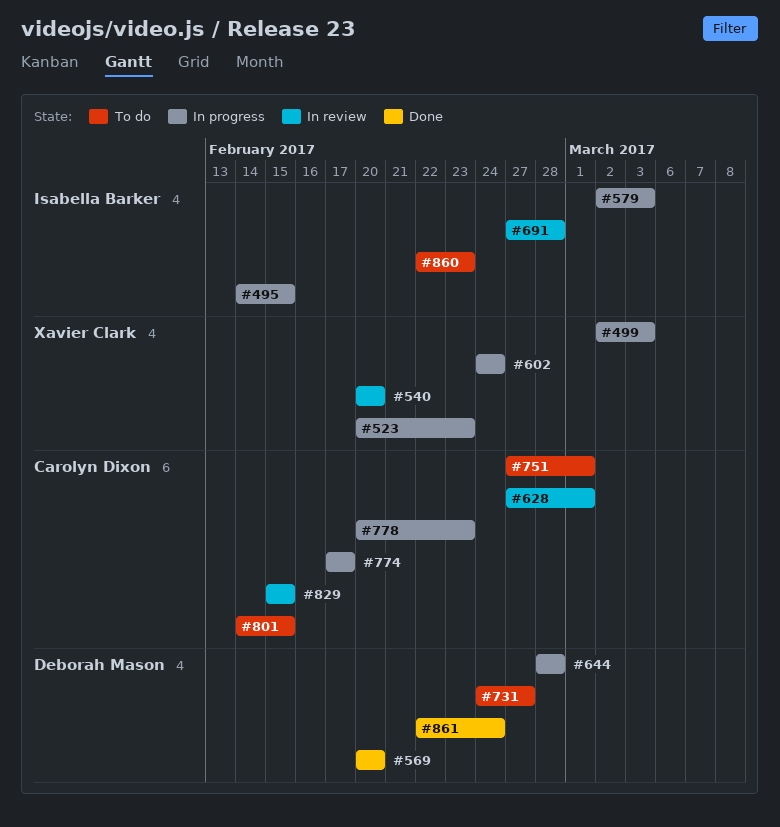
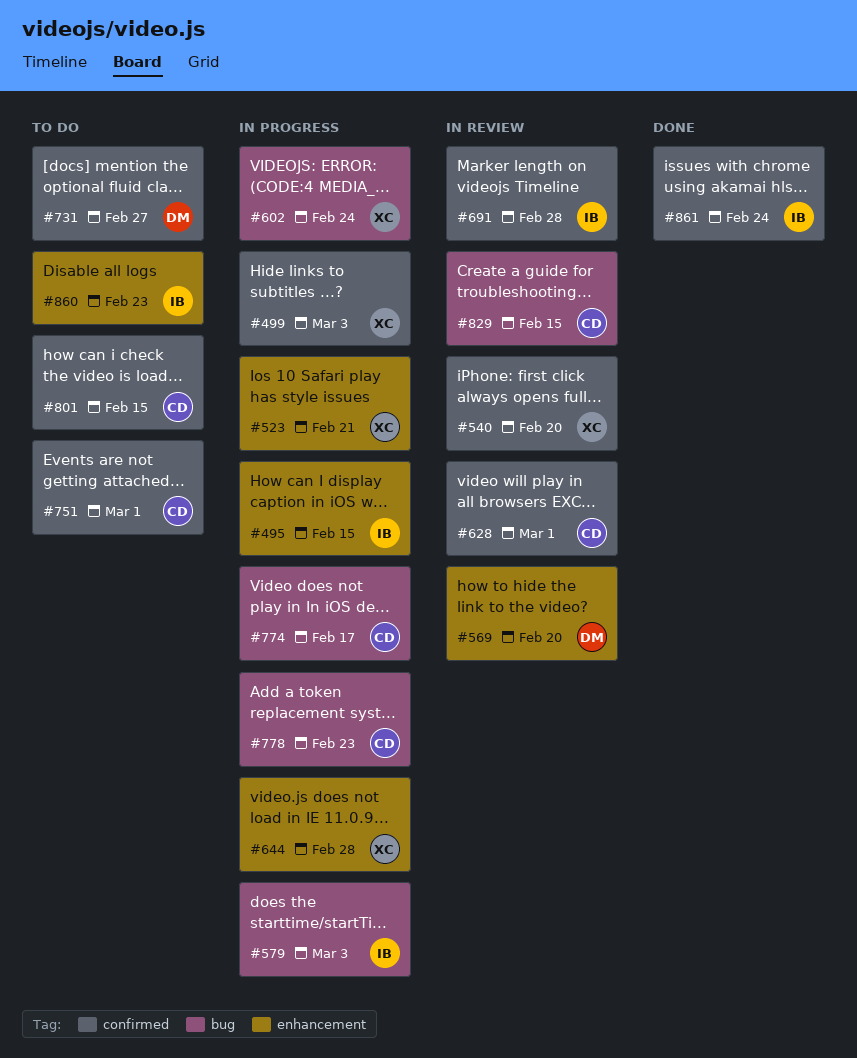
#523, due: Feb 23 -> Feb 21
#569, status: Done -> In review
#644, owner: Deborah Mason -> Xavier Clark
#861, owner: Deborah Mason -> Isabella Barker

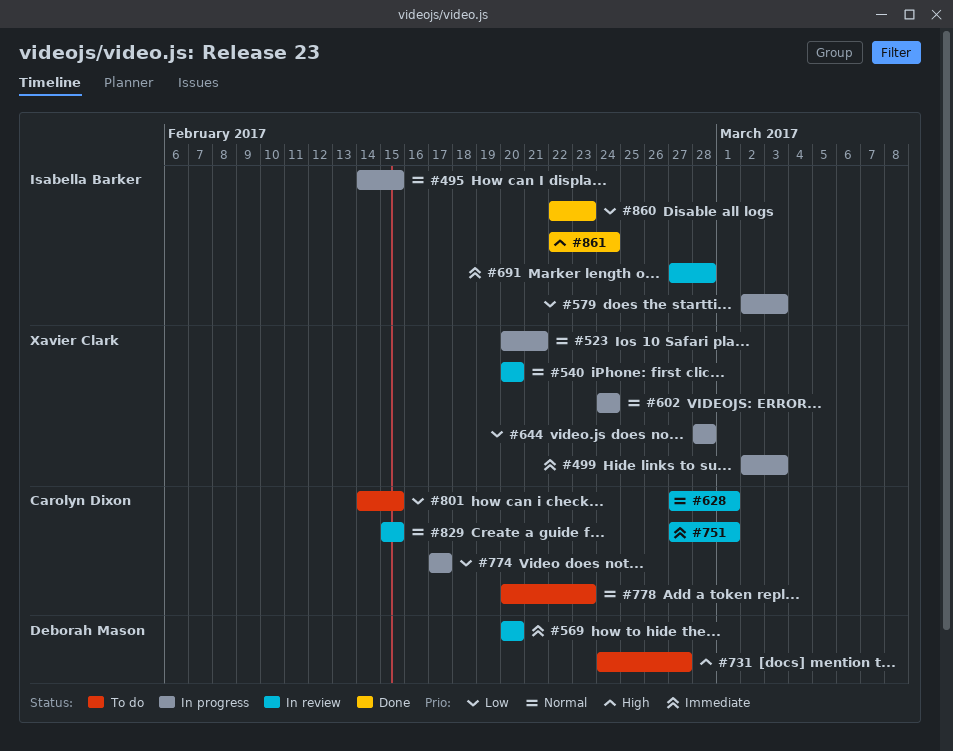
#751, status: To do -> In review
#778, status: In progress -> To do
#860, status: To do -> Done

